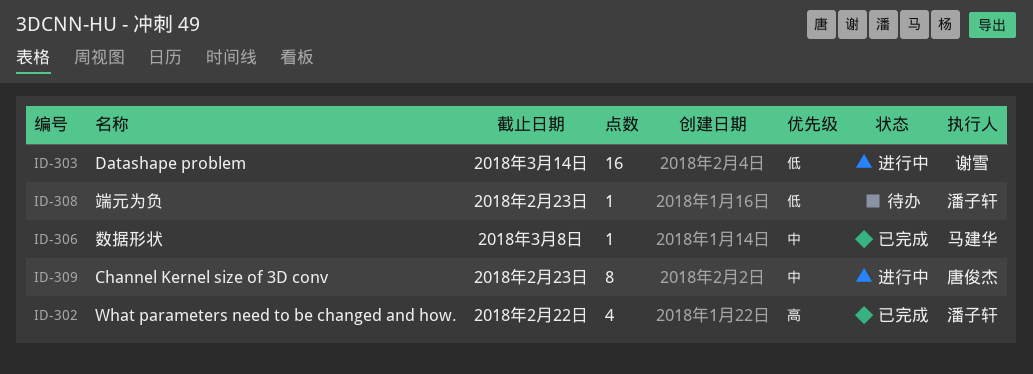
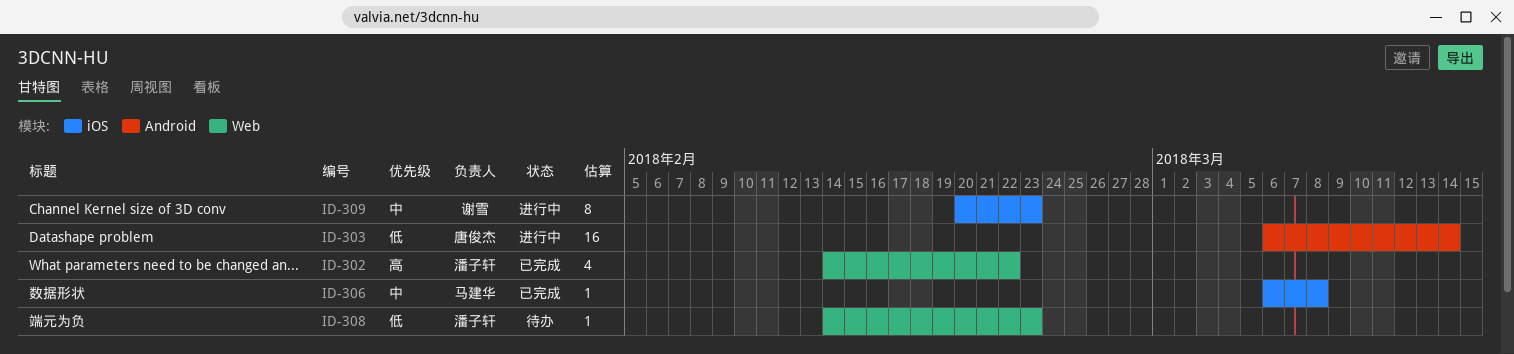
ID-303, owner: 谢雪 -> 唐俊杰
ID-309, owner: 唐俊杰 -> 谢雪

